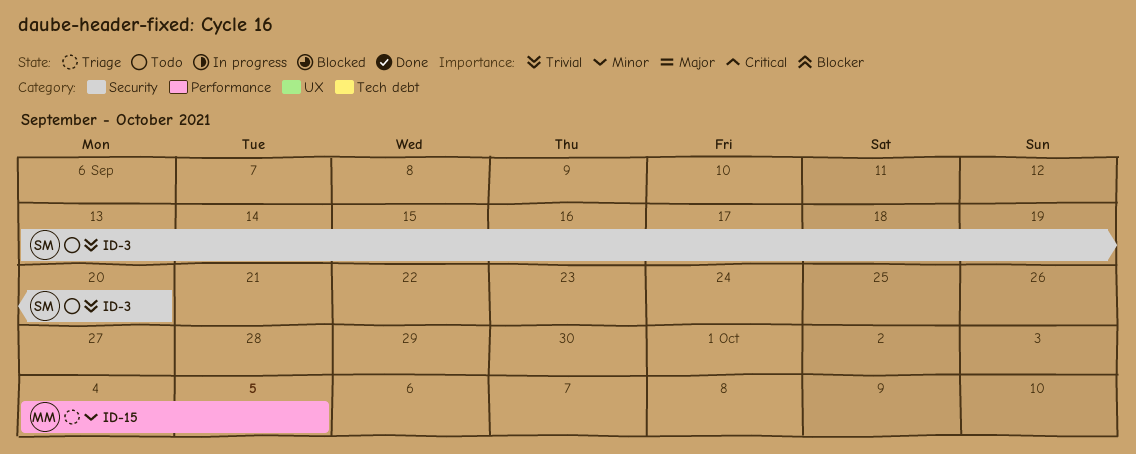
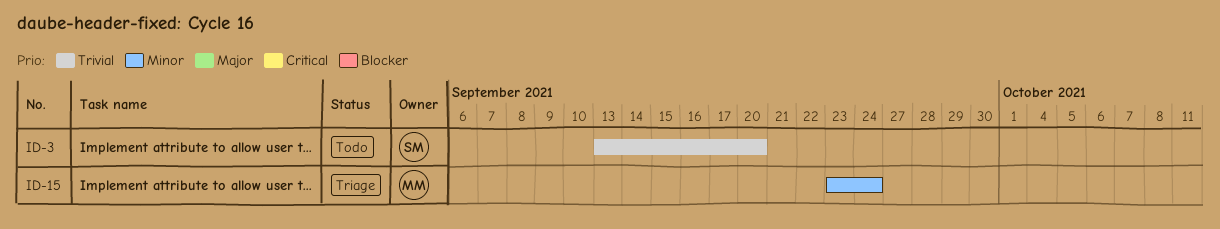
ID-15, start: Oct 4 -> Sep 23
ID-15, due: Oct 5 -> Sep 24

